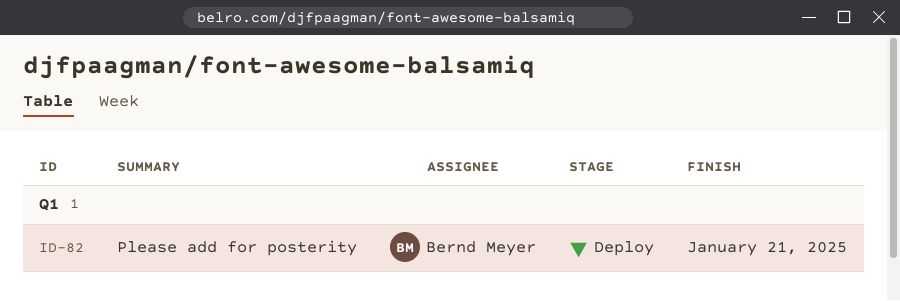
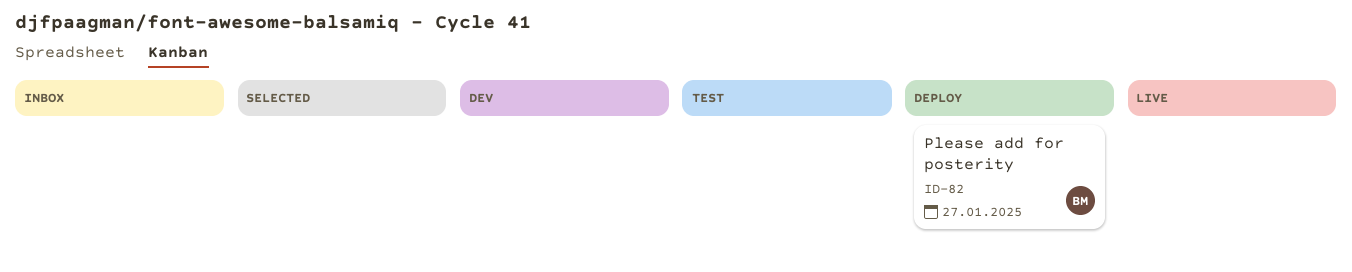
ID-82, due: Jan 21 -> Jan 27

